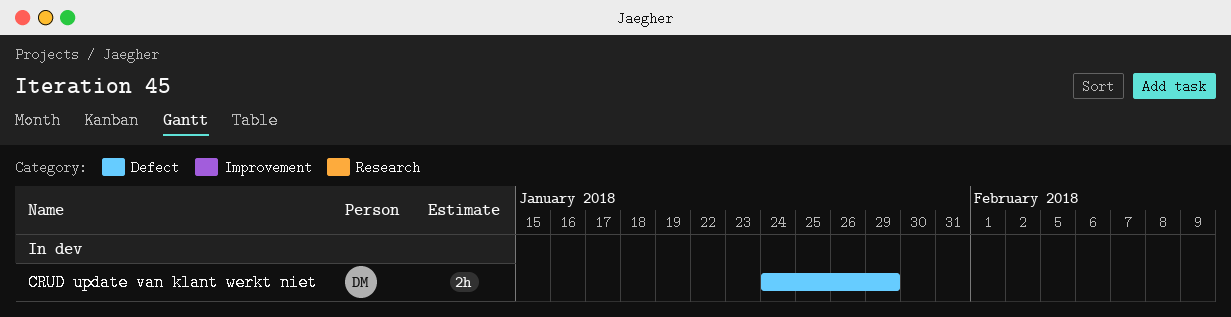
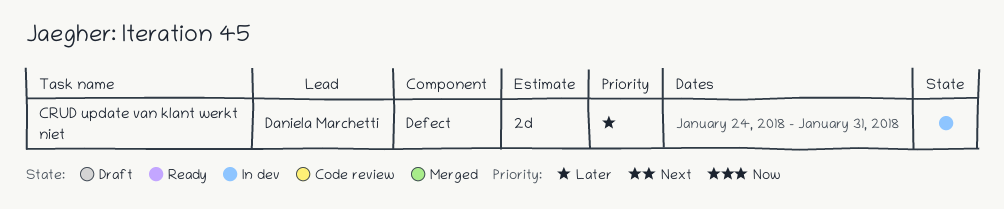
CRUD update van klant werkt niet, estimate: 2h -> 2d
CRUD update van klant werkt niet, due: Jan 29 -> Jan 31

